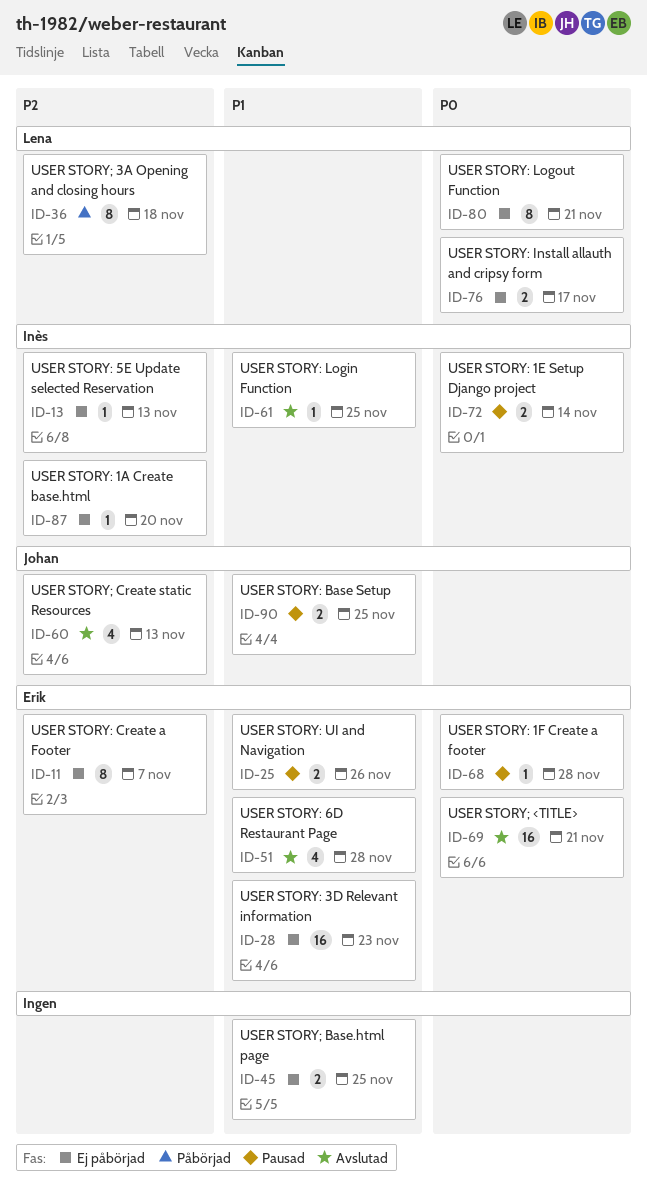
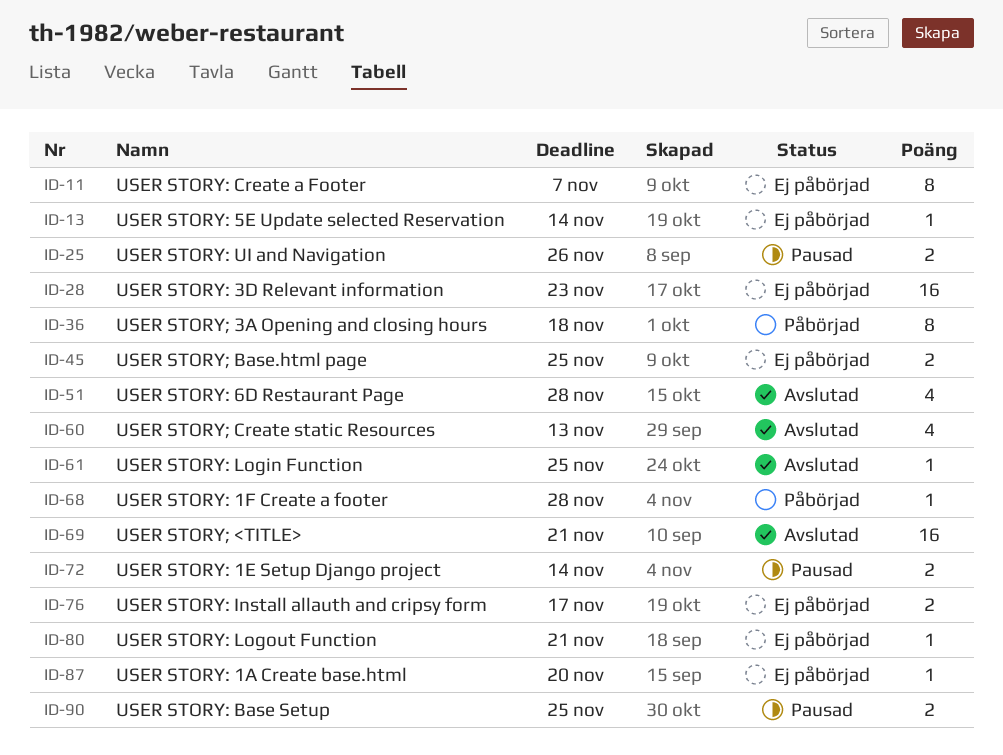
ID-13, due: Nov 13 -> Nov 14
ID-68, status: Pausad -> Påbörjad
ID-80, estimate: 8 -> 1

